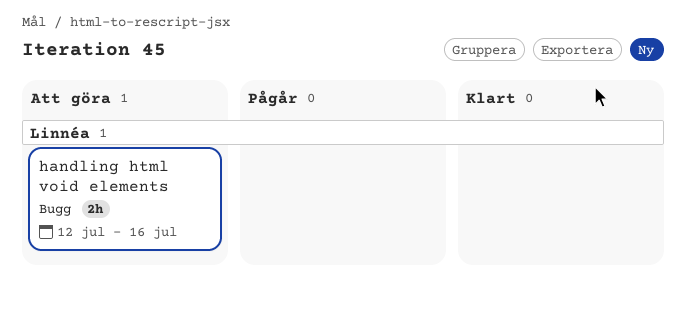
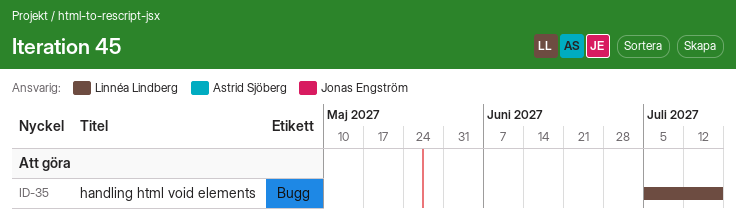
handling html void elements, start: Jul 12 -> Jul 5

